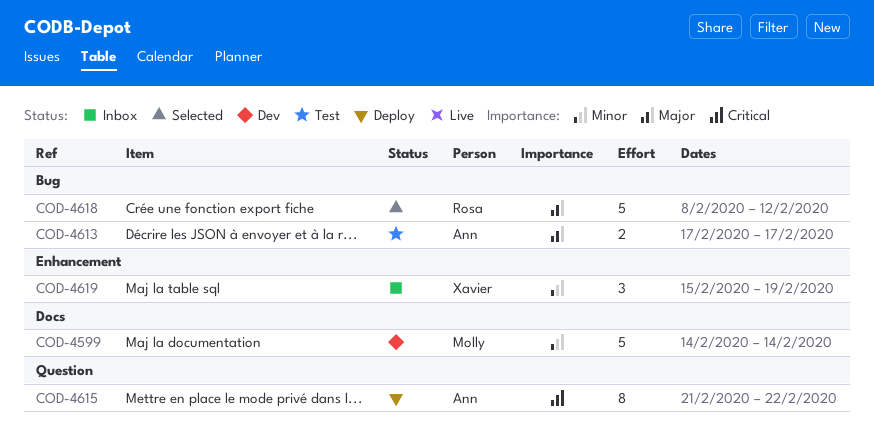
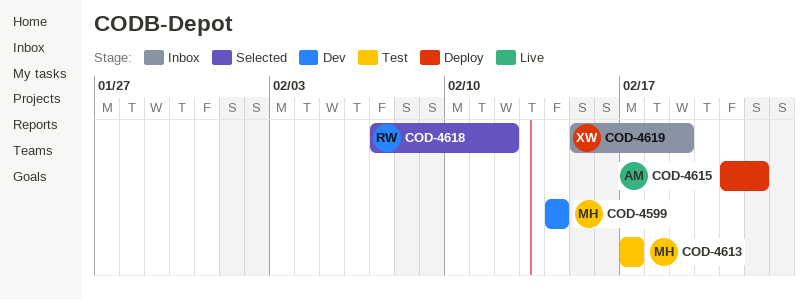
COD-4613, owner: Ann -> Molly
COD-4618, start: Feb 8 -> Feb 7

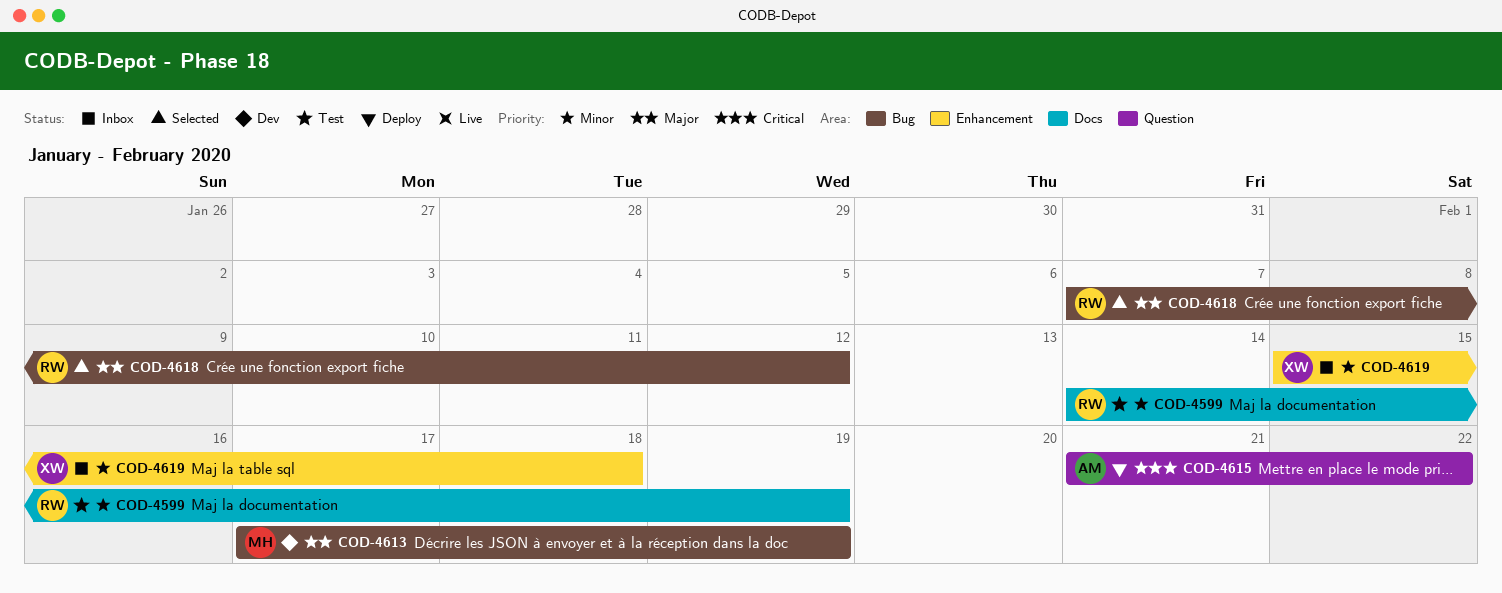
COD-4599, status: Dev -> Test
COD-4599, owner: MH -> RW
COD-4599, due: Feb 14 -> Feb 19
COD-4613, status: Test -> Dev
COD-4613, due: Feb 17 -> Feb 19
COD-4619, due: Feb 19 -> Feb 18

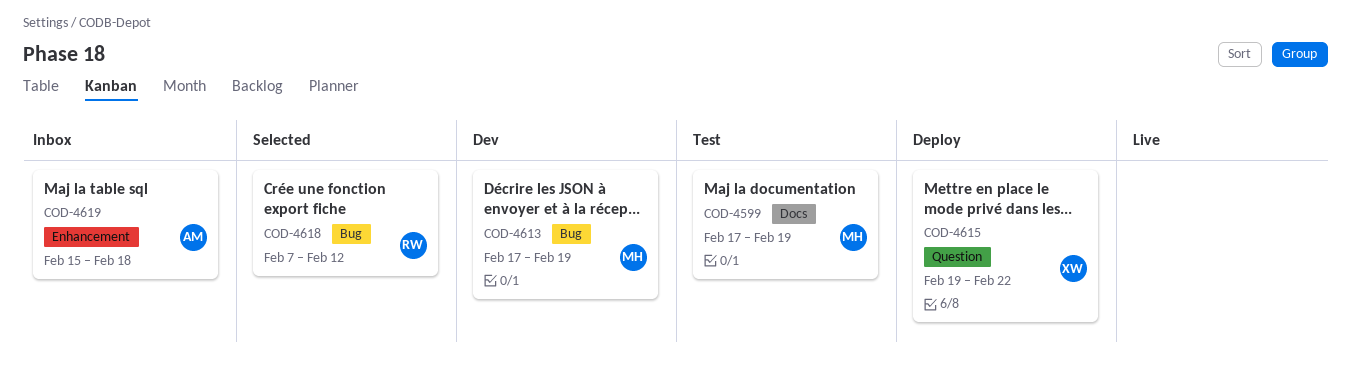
COD-4599, owner: RW -> MH
COD-4599, start: Feb 14 -> Feb 17
COD-4615, owner: AM -> XW
COD-4615, start: Feb 21 -> Feb 19
COD-4619, owner: XW -> AM

